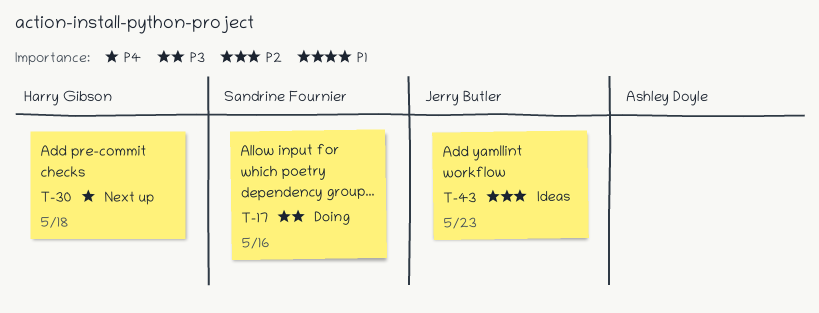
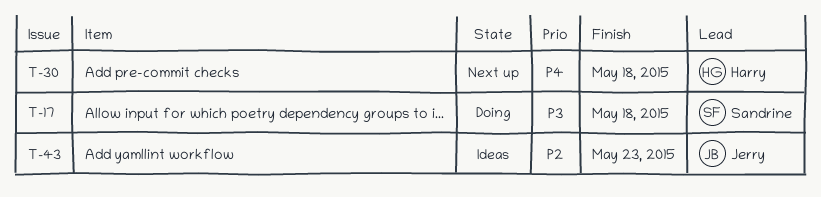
T-17, due: May 16 -> May 18

